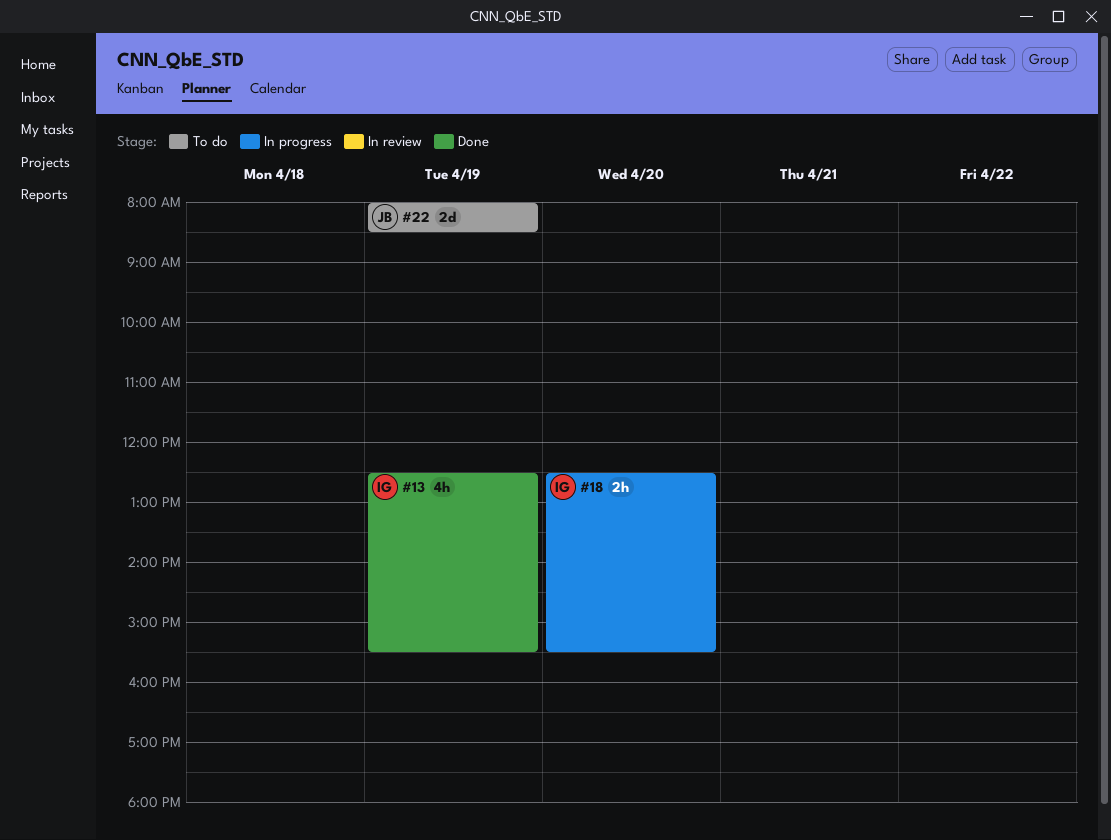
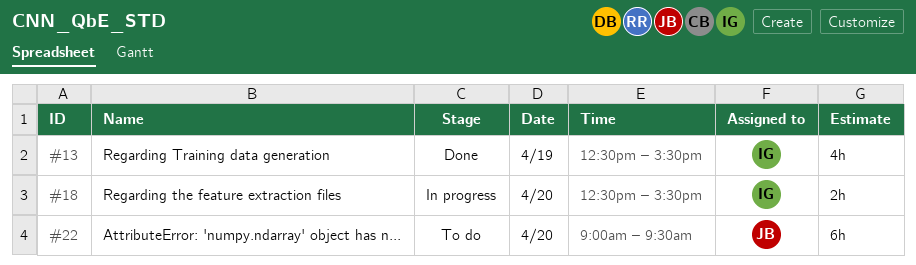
#22, estimate: 2d -> 6h
#22, day: Apr 19 -> Apr 20
#22, begins: 08:00 -> 09:00
#22, ends: 08:30 -> 09:30

